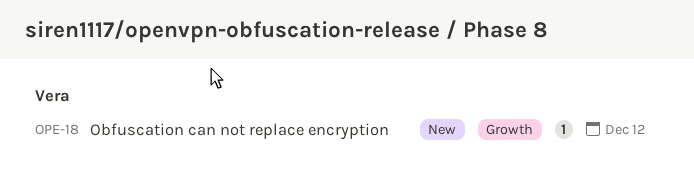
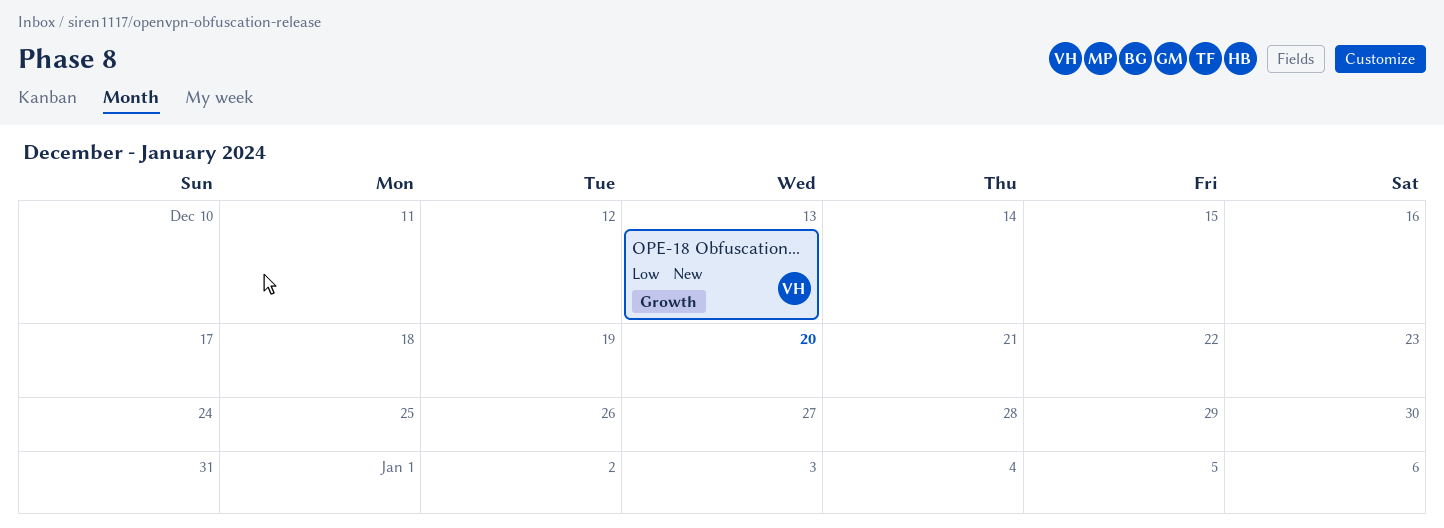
OPE-18, due: Dec 12 -> Dec 13

